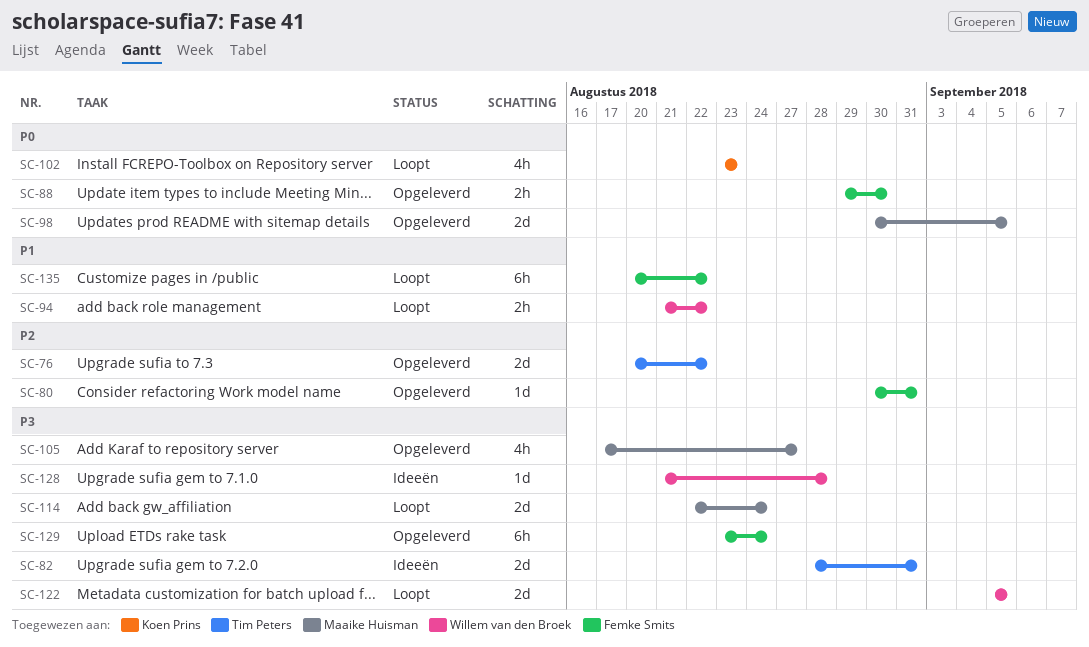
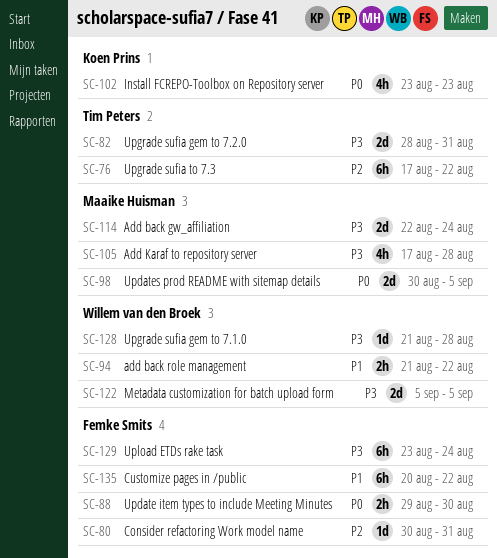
SC-76, estimate: 2d -> 6h
SC-76, start: Aug 20 -> Aug 17
SC-105, due: Aug 27 -> Aug 28

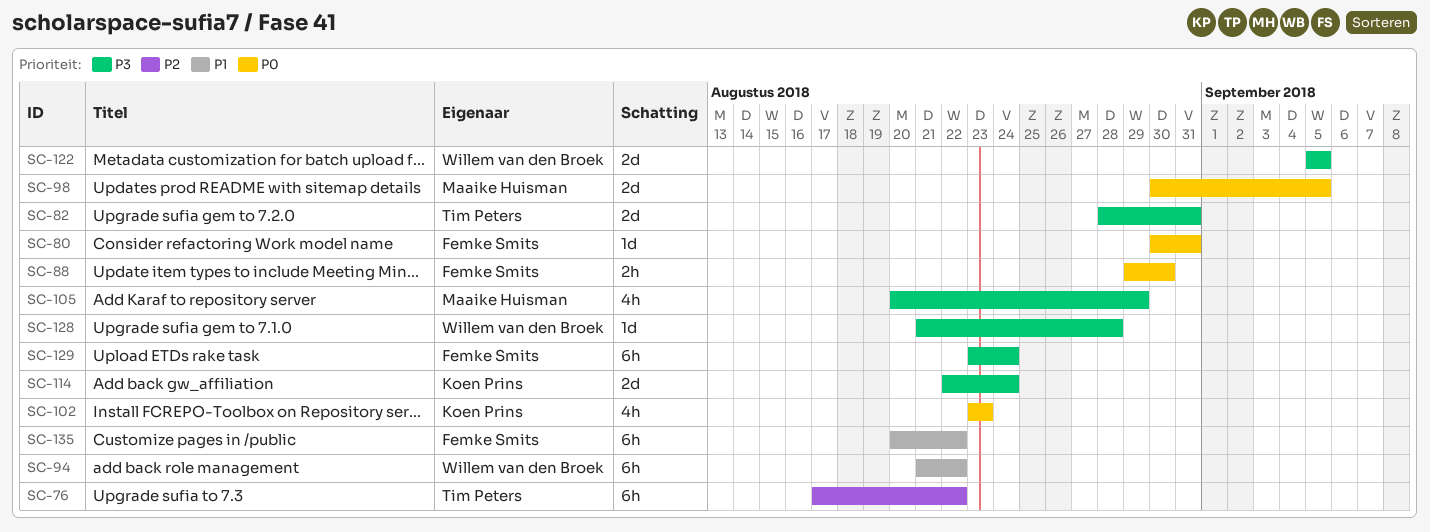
SC-80, priority: P2 -> P0
SC-94, estimate: 2h -> 6h
SC-105, start: Aug 17 -> Aug 20
SC-105, due: Aug 28 -> Aug 29
SC-114, owner: Maaike Huisman -> Koen Prins

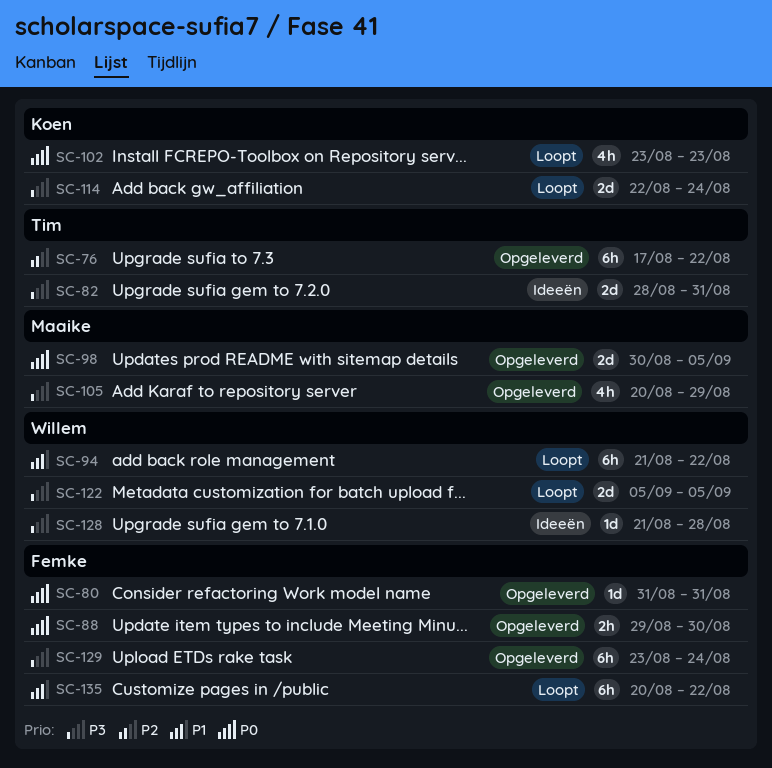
SC-80, start: Aug 30 -> Aug 31

